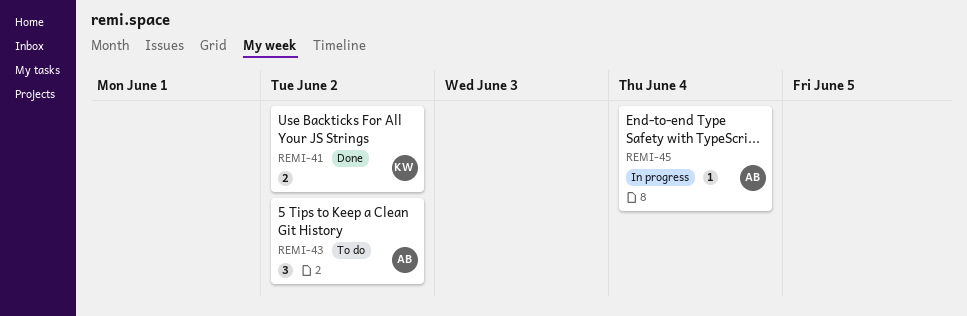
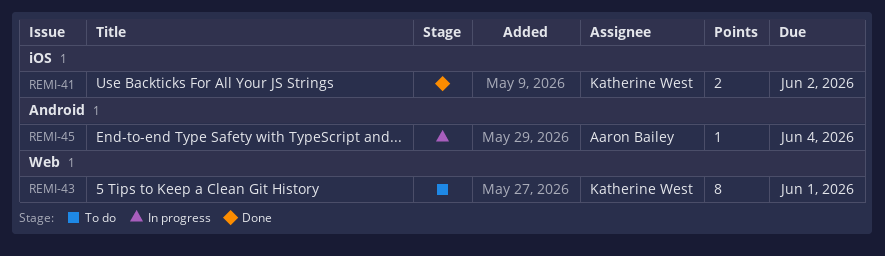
REMI-43, owner: Aaron Bailey -> Katherine West
REMI-43, estimate: 3 -> 8
REMI-43, due: Jun 2 -> Jun 1

